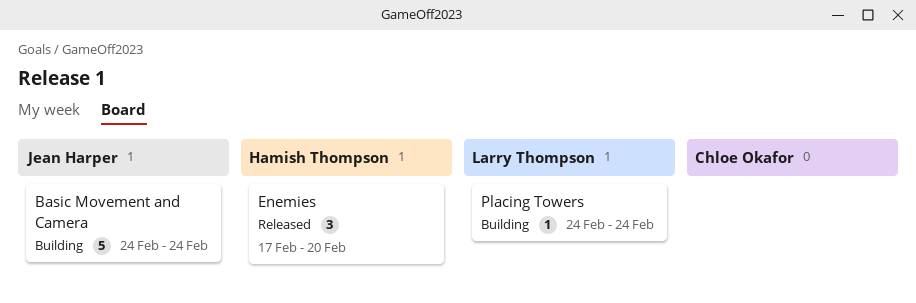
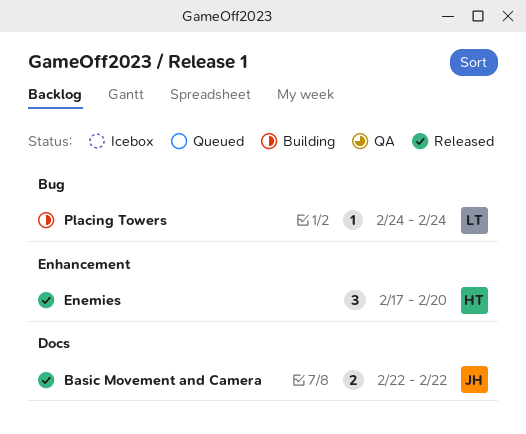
Basic Movement and Camera, status: Building -> Released
Basic Movement and Camera, estimate: 5 -> 2
Basic Movement and Camera, start: Feb 24 -> Feb 22
Basic Movement and Camera, due: Feb 24 -> Feb 22

